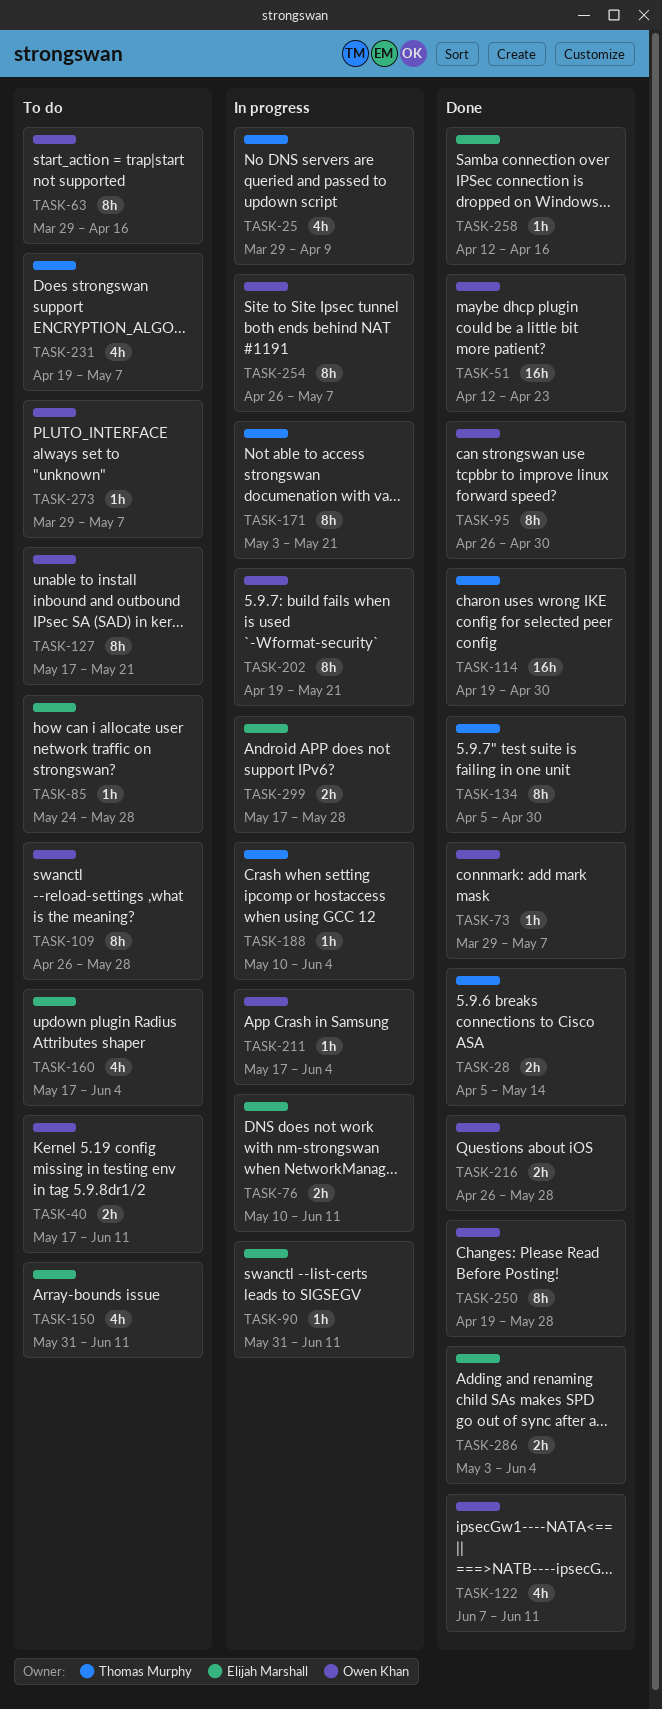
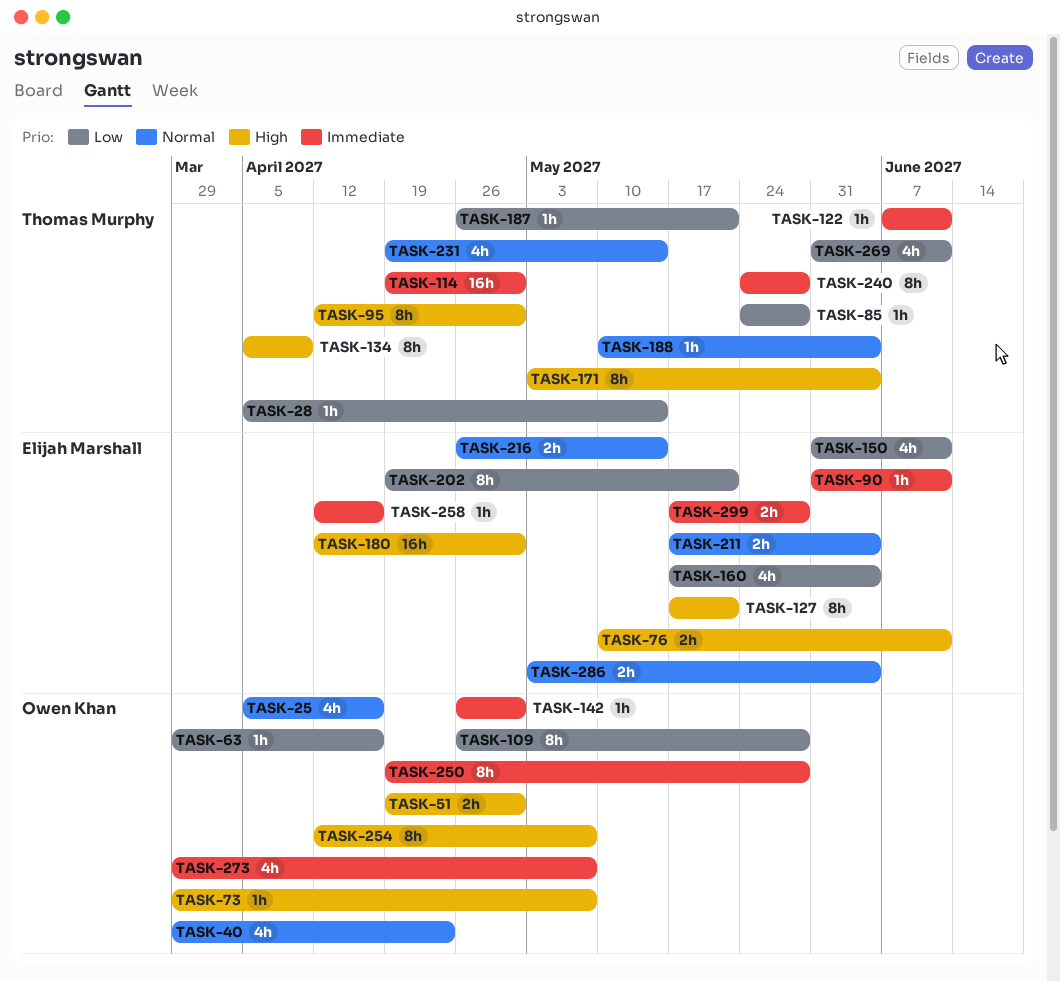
TASK-25, owner: Thomas Murphy -> Owen Khan
TASK-25, start: Mar 29 -> Apr 5
TASK-25, due: Apr 9 -> Apr 16
TASK-28, estimate: 2h -> 1h
TASK-40, estimate: 2h -> 4h
TASK-40, start: May 17 -> Mar 29
TASK-40, due: Jun 11 -> Apr 23
TASK-51, estimate: 16h -> 2h
TASK-51, start: Apr 12 -> Apr 19
TASK-51, due: Apr 23 -> Apr 30
TASK-63, estimate: 8h -> 1h
TASK-85, owner: Elijah Marshall -> Thomas Murphy
TASK-95, owner: Owen Khan -> Thomas Murphy
TASK-95, start: Apr 26 -> Apr 12
TASK-122, owner: Owen Khan -> Thomas Murphy
TASK-122, estimate: 4h -> 1h
TASK-127, owner: Owen Khan -> Elijah Marshall
TASK-134, due: Apr 30 -> Apr 9
TASK-142: none -> present
TASK-171, due: May 21 -> Jun 4
TASK-180: none -> present
TASK-187: none -> present
TASK-202, owner: Owen Khan -> Elijah Marshall
TASK-211, owner: Owen Khan -> Elijah Marshall
TASK-211, estimate: 1h -> 2h
TASK-216, owner: Owen Khan -> Elijah Marshall
TASK-216, due: May 28 -> May 14
TASK-231, due: May 7 -> May 14
TASK-240: none -> present
TASK-254, start: Apr 26 -> Apr 12
TASK-269: none -> present
TASK-273, estimate: 1h -> 4h

